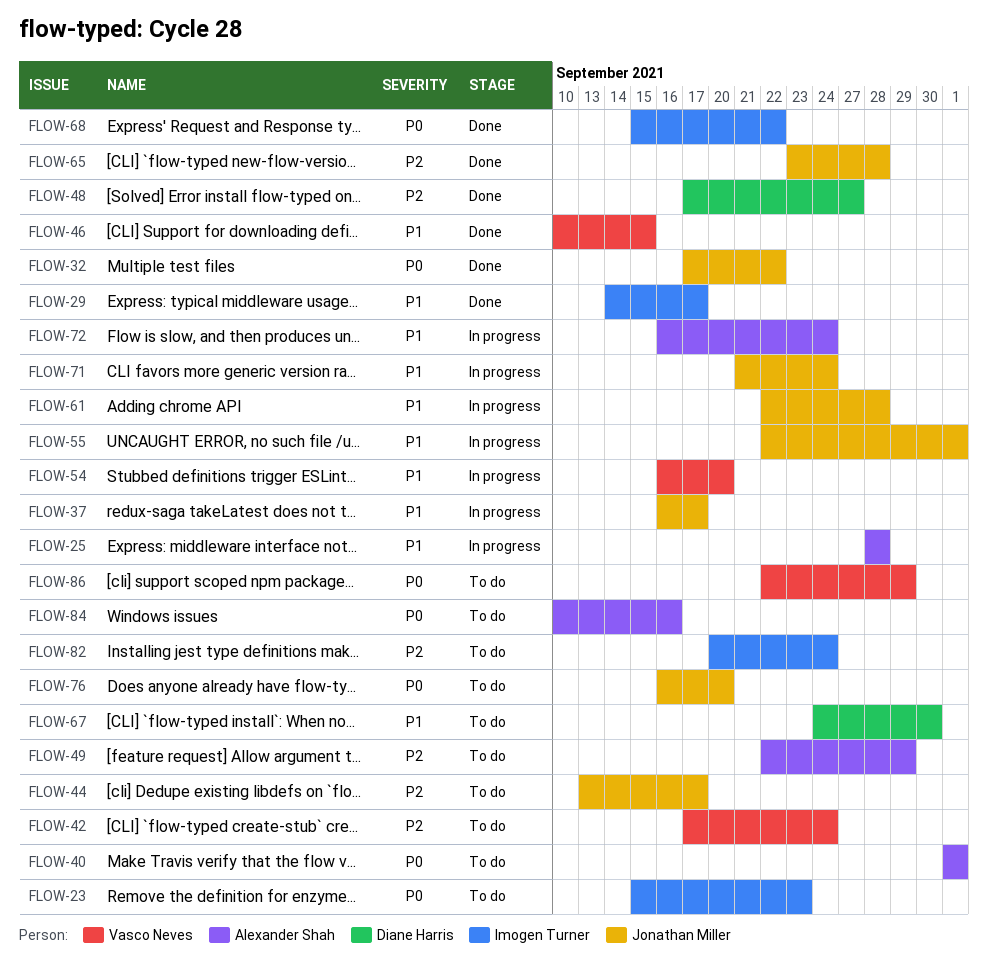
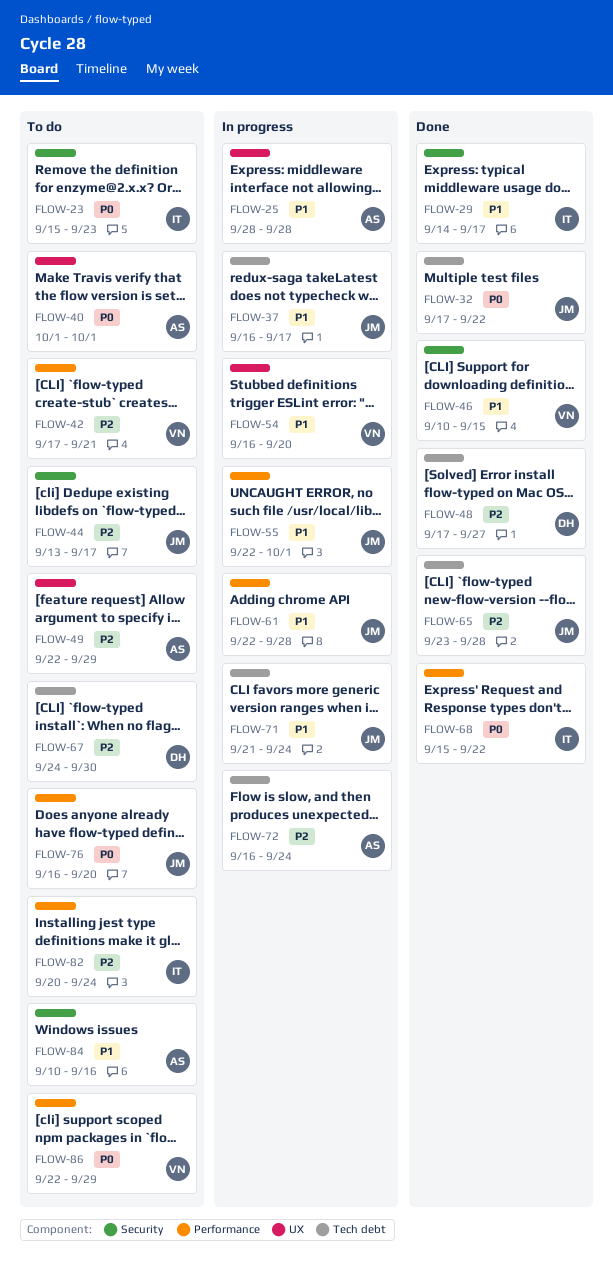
FLOW-42, due: Sep 24 -> Sep 21
FLOW-67, priority: P1 -> P2
FLOW-72, priority: P1 -> P2
FLOW-84, priority: P0 -> P1

